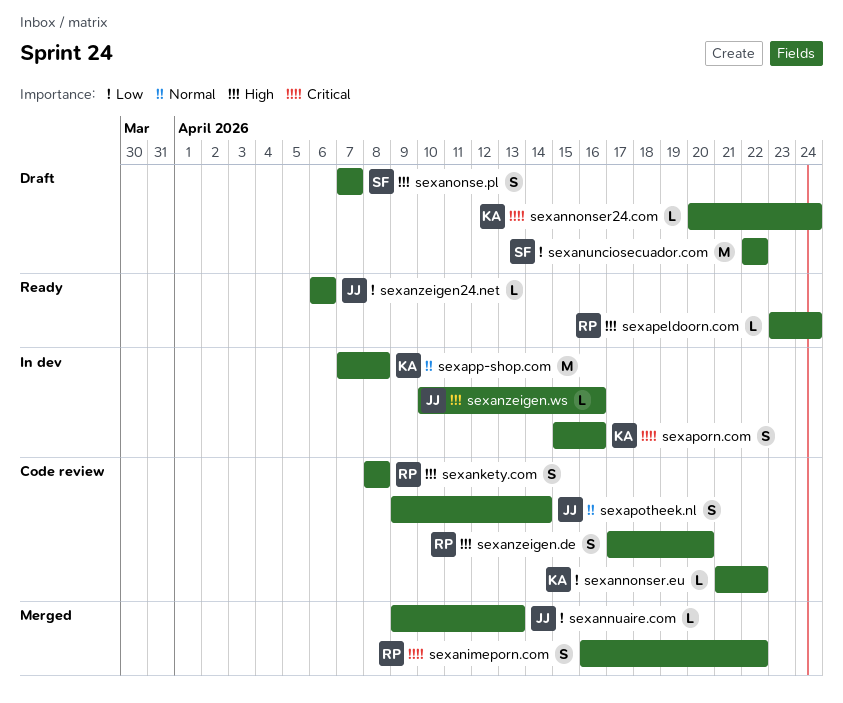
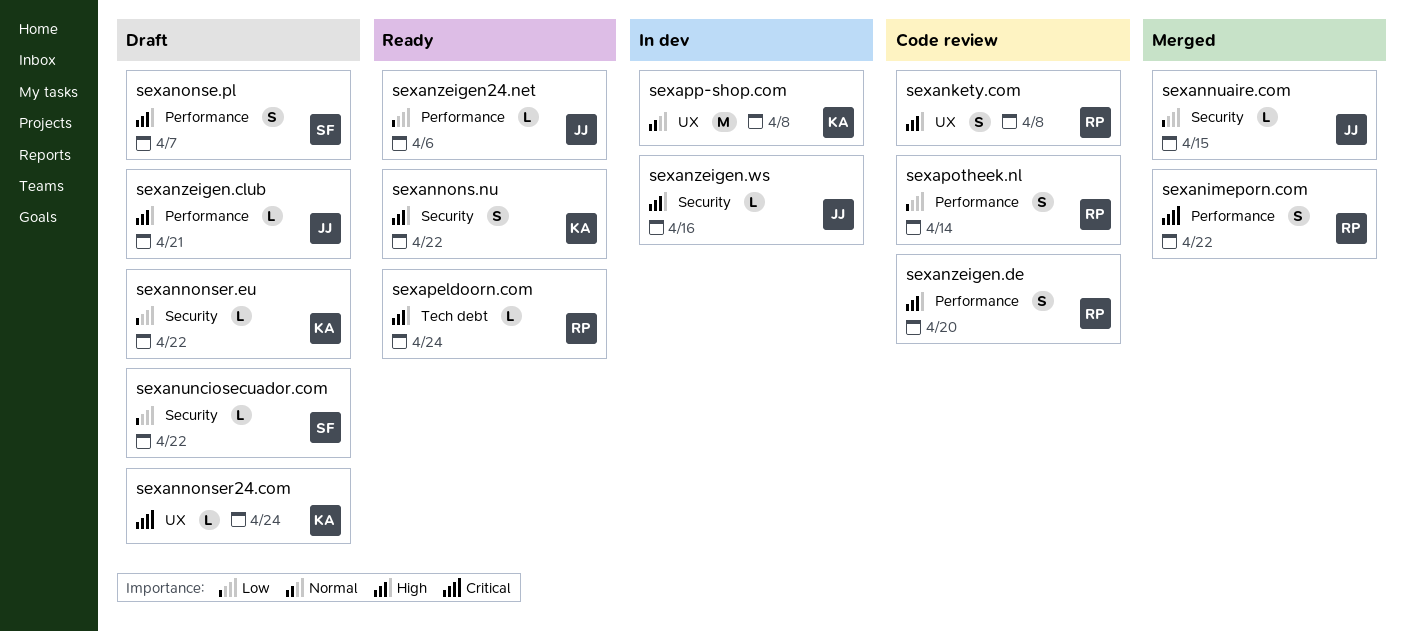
sexannons.nu: none -> present
sexannonser.eu, status: Code review -> Draft
sexannuaire.com, due: Apr 13 -> Apr 15
sexanunciosecuador.com, estimate: M -> L
sexanzeigen.club: none -> present
sexaporn.com: present -> none
sexapotheek.nl, owner: JJ -> RP
sexapotheek.nl, priority: Normal -> Low

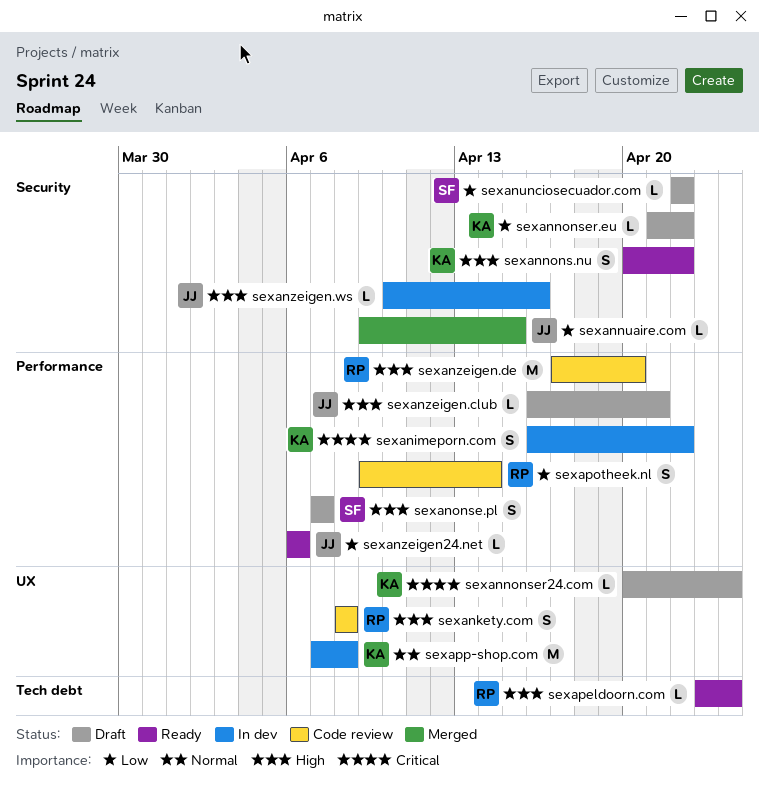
sexanimeporn.com, status: Merged -> In dev
sexanimeporn.com, owner: RP -> KA
sexanzeigen.de, estimate: S -> M

